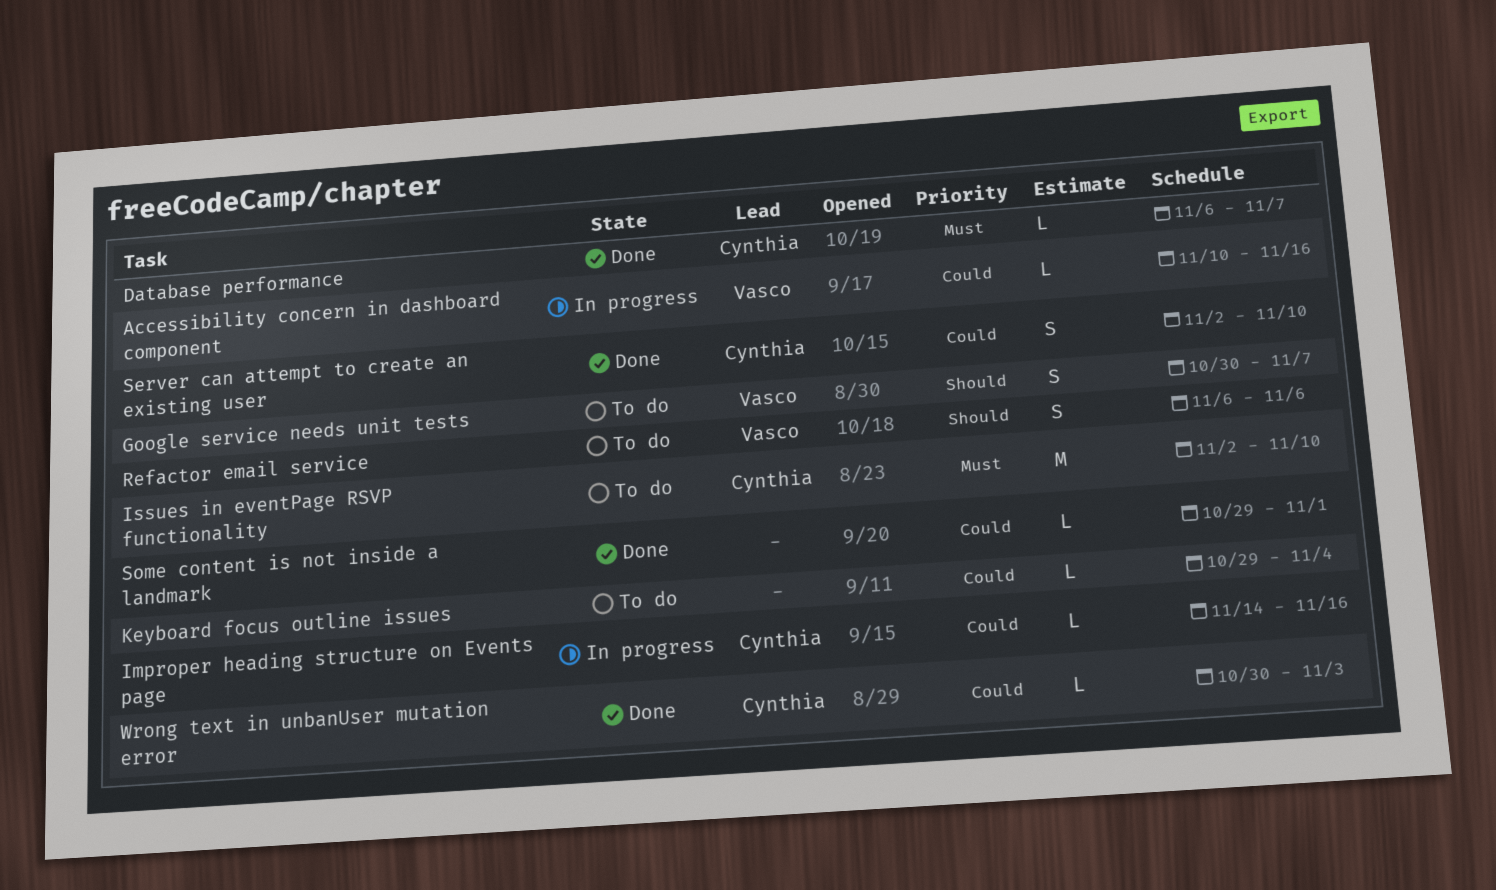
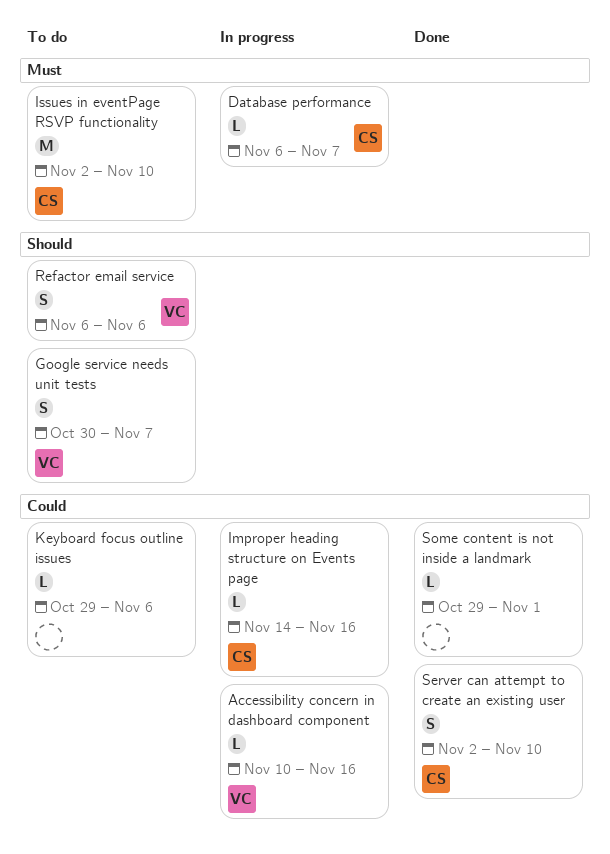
Database performance, status: Done -> In progress
Keyboard focus outline issues, due: Nov 4 -> Nov 6
Wrong text in unbanUser mutation error: present -> none

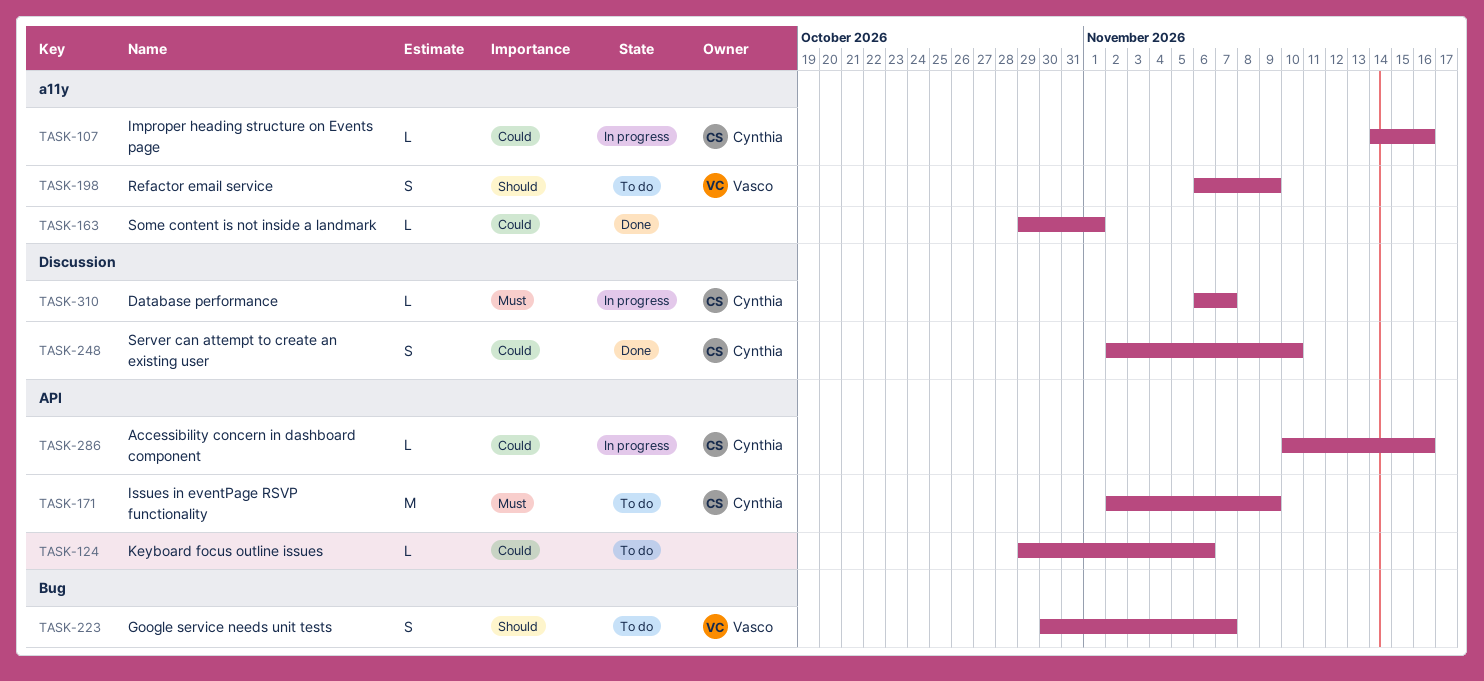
Accessibility concern in dashboard component, owner: Vasco -> Cynthia
Issues in eventPage RSVP functionality, due: Nov 10 -> Nov 9
Refactor email service, due: Nov 6 -> Nov 9

